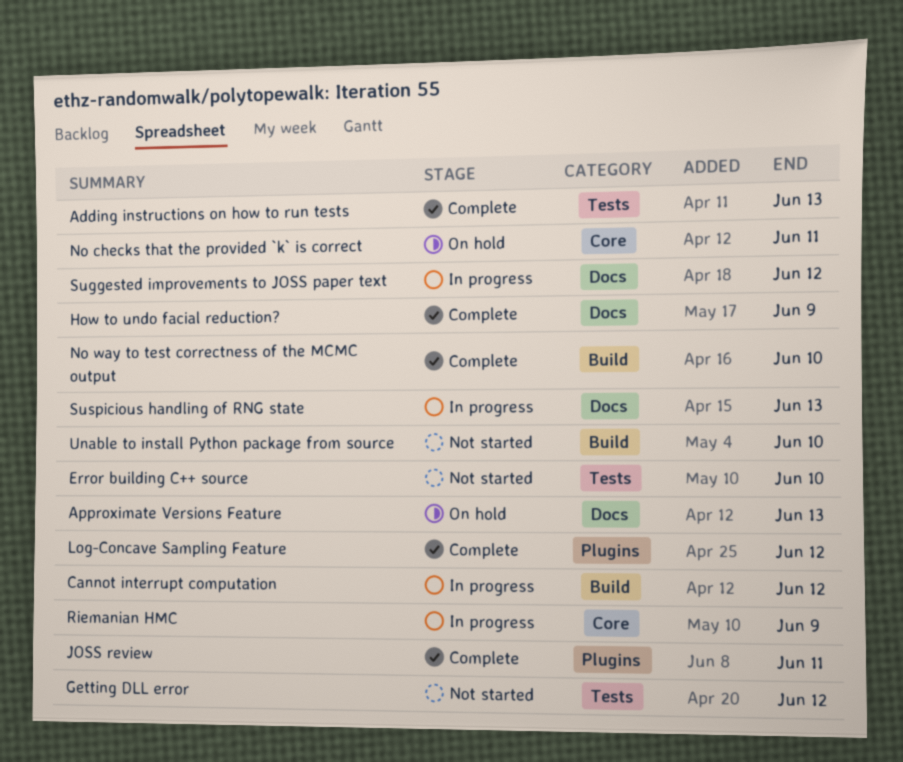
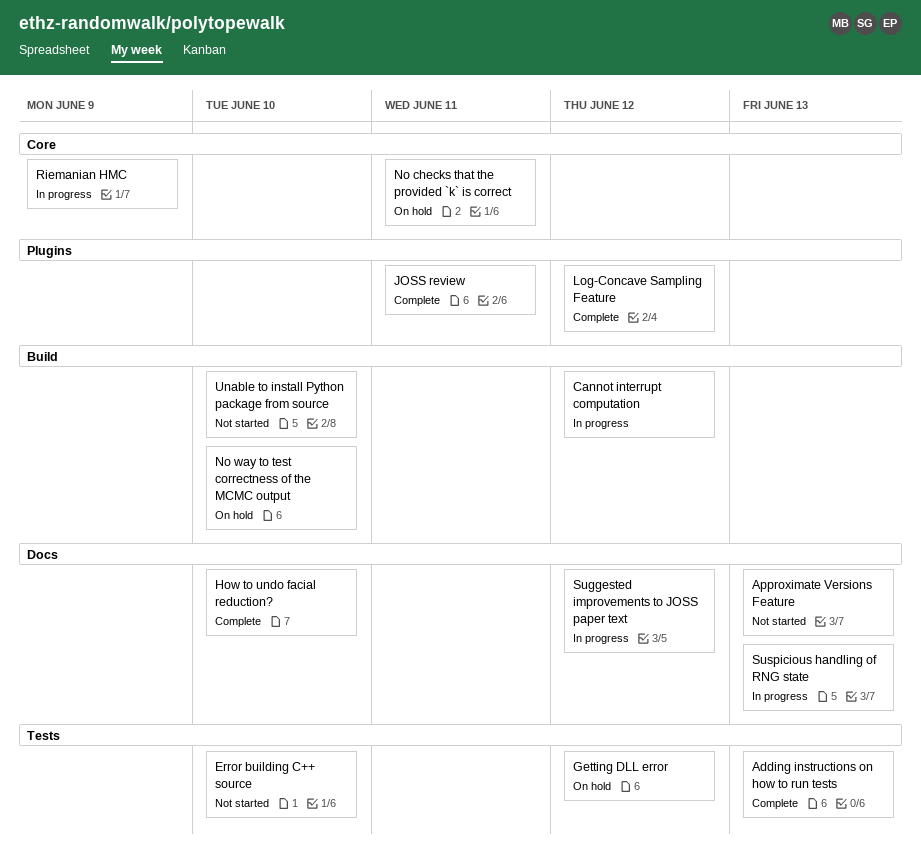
Approximate Versions Feature, status: On hold -> Not started
Getting DLL error, status: Not started -> On hold
How to undo facial reduction?, due: Jun 9 -> Jun 10
No way to test correctness of the MCMC output, status: Complete -> On hold

